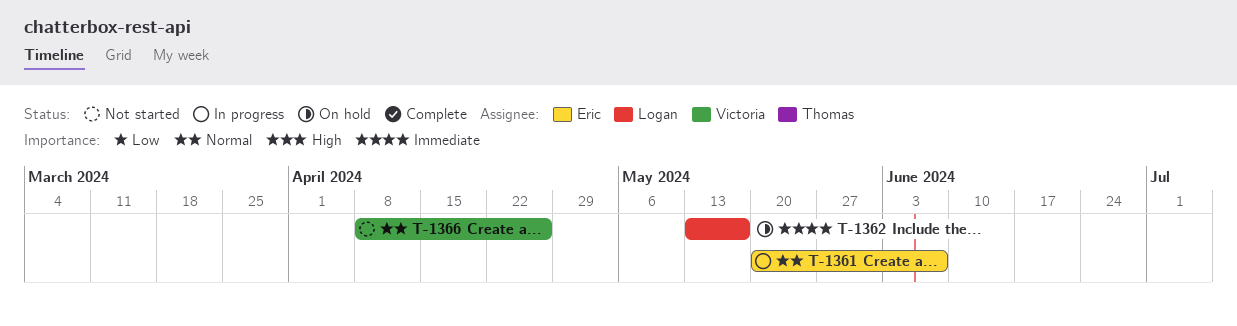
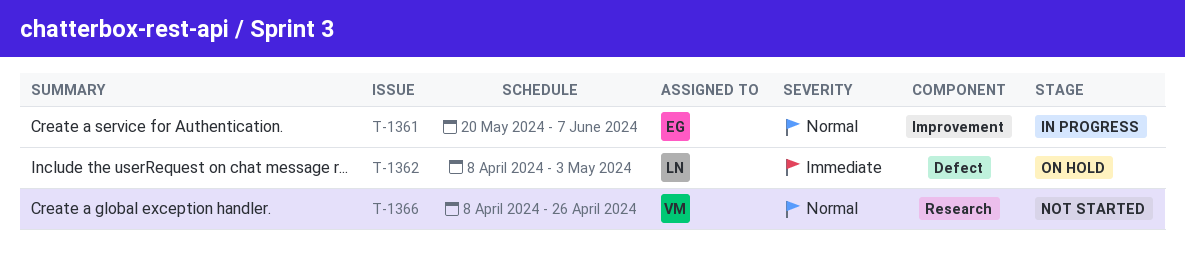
T-1362, start: May 13 -> Apr 8
T-1362, due: May 17 -> May 3

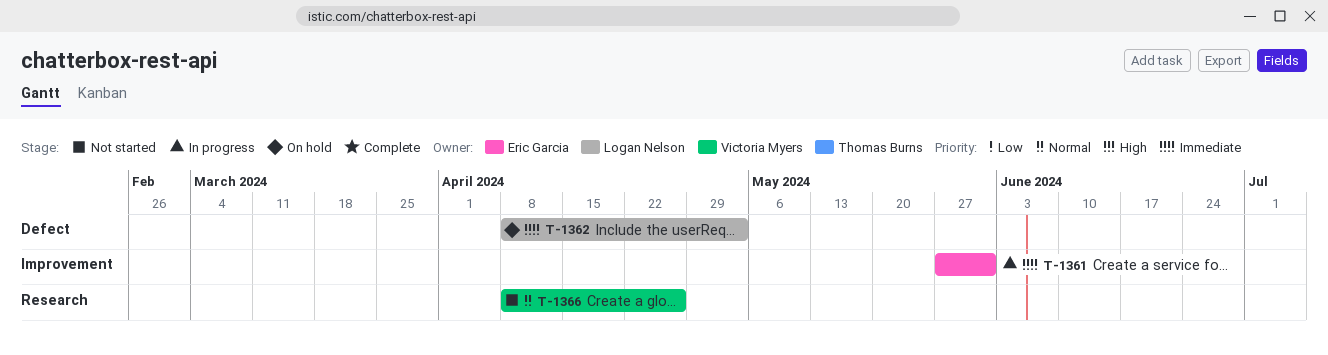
T-1361, priority: Normal -> Immediate
T-1361, start: May 20 -> May 27
T-1361, due: Jun 7 -> May 31

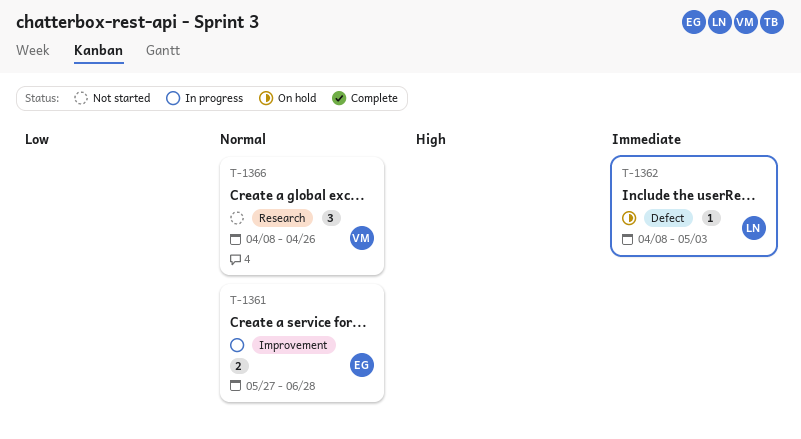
T-1361, priority: Immediate -> Normal
T-1361, due: May 31 -> Jun 28

